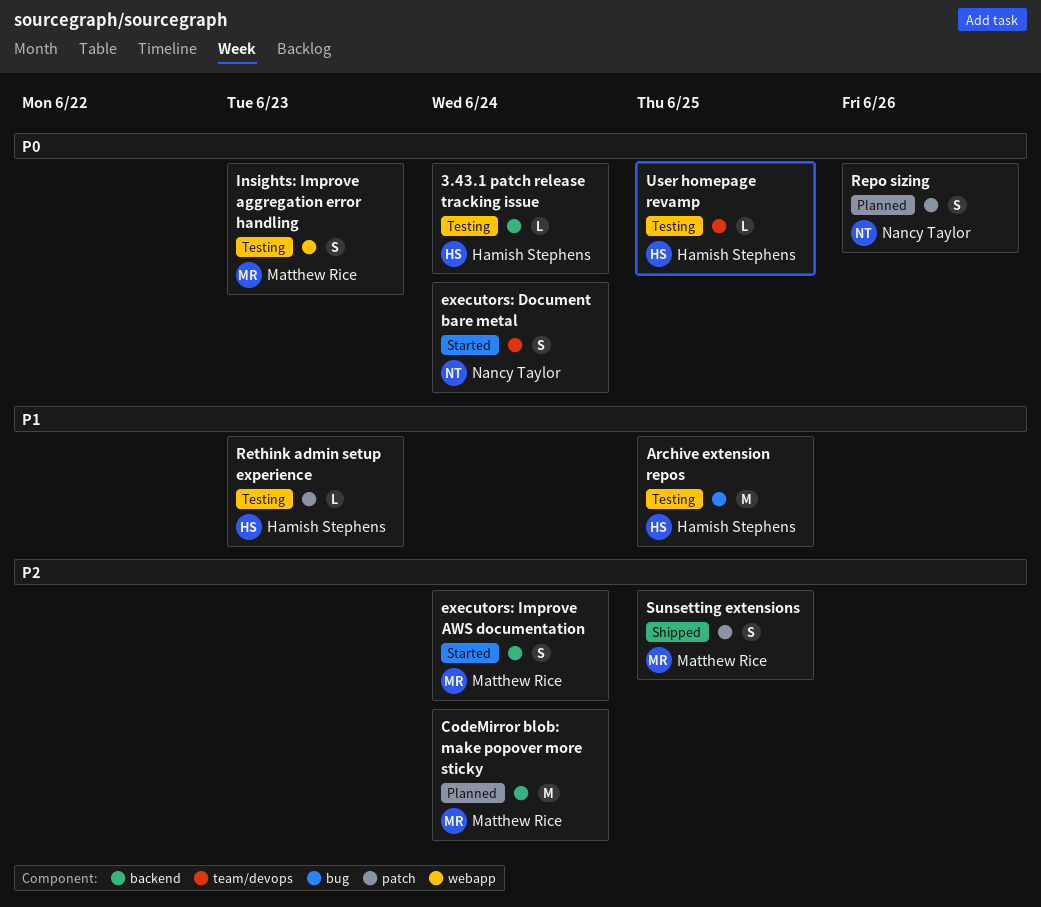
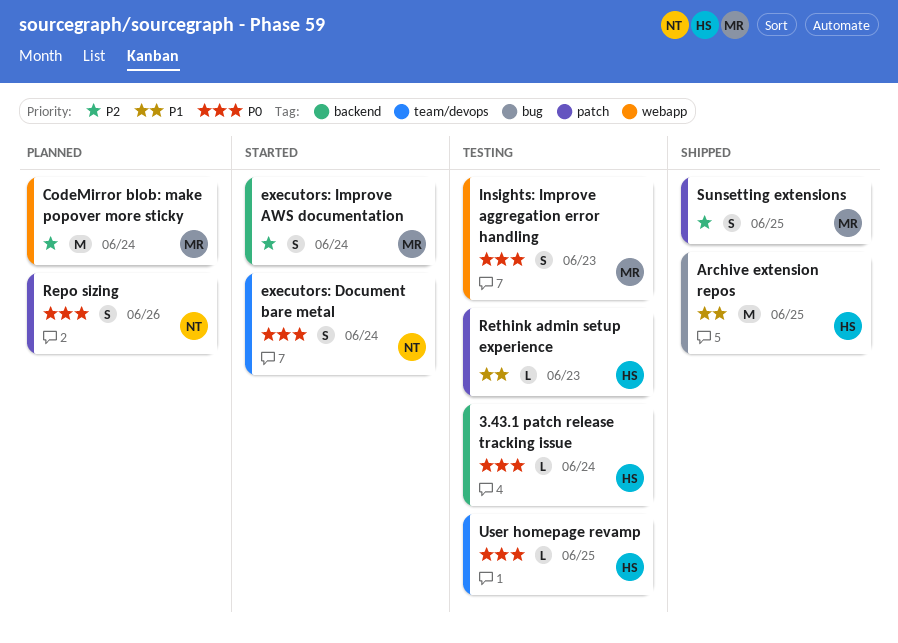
Archive extension repos, status: Testing -> Shipped
CodeMirror blob: make popover more sticky, label: backend -> webapp

